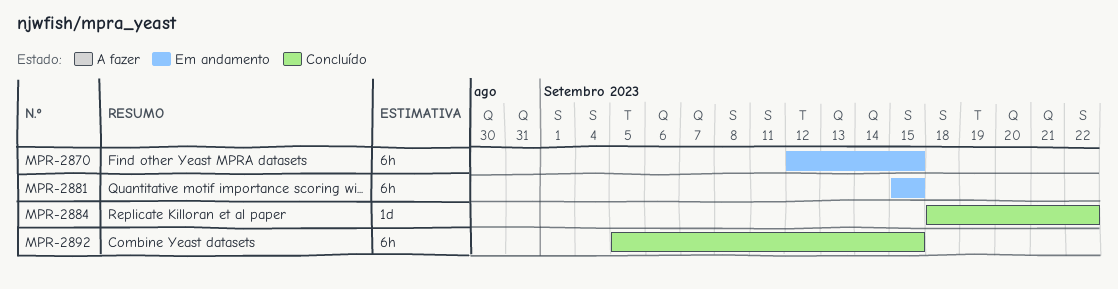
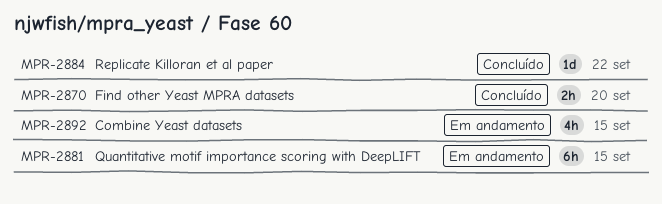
MPR-2870, status: Em andamento -> Concluído
MPR-2870, estimate: 6h -> 2h
MPR-2870, due: Sep 15 -> Sep 20
MPR-2892, status: Concluído -> Em andamento
MPR-2892, estimate: 6h -> 4h

